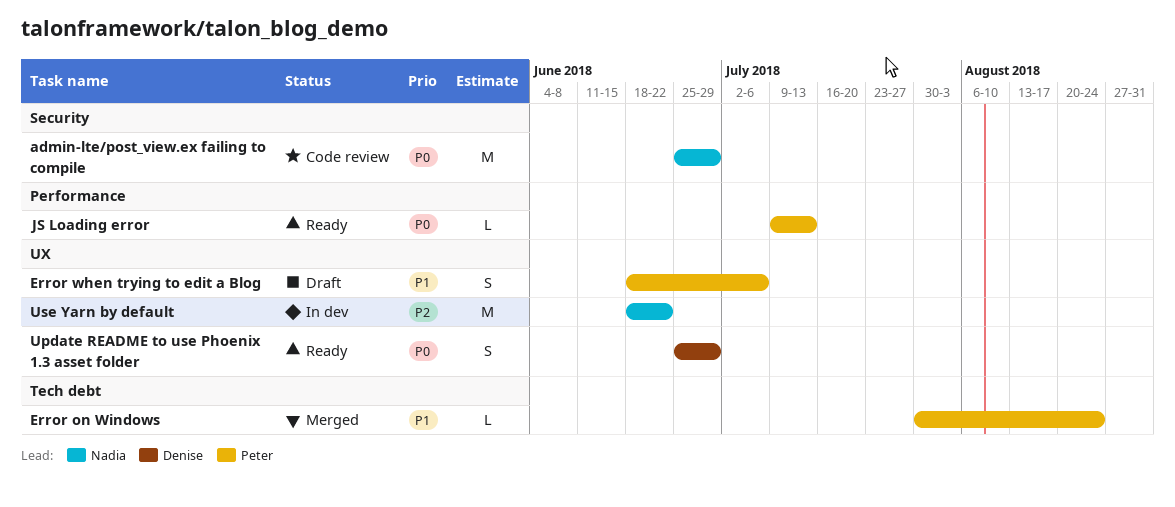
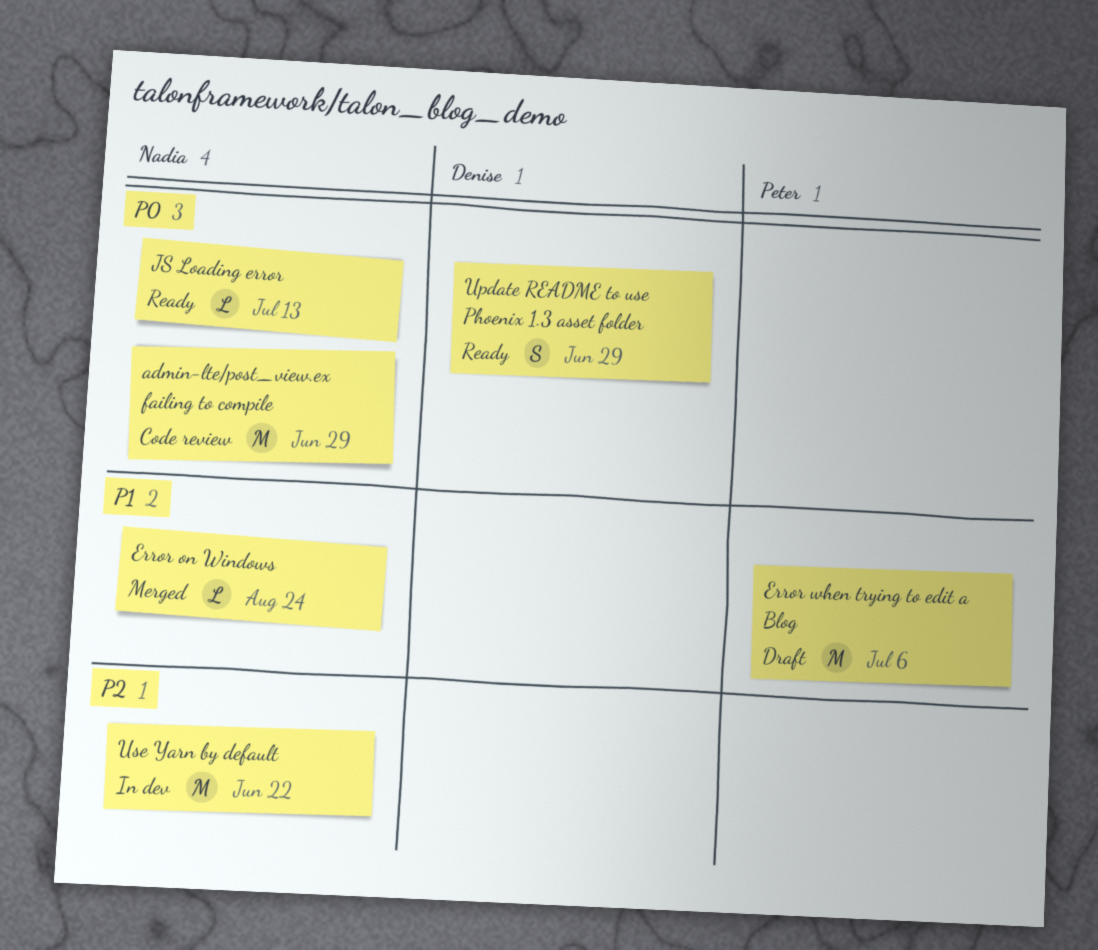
Error on Windows, owner: Peter -> Nadia
Error when trying to edit a Blog, estimate: S -> M
JS Loading error, owner: Peter -> Nadia

